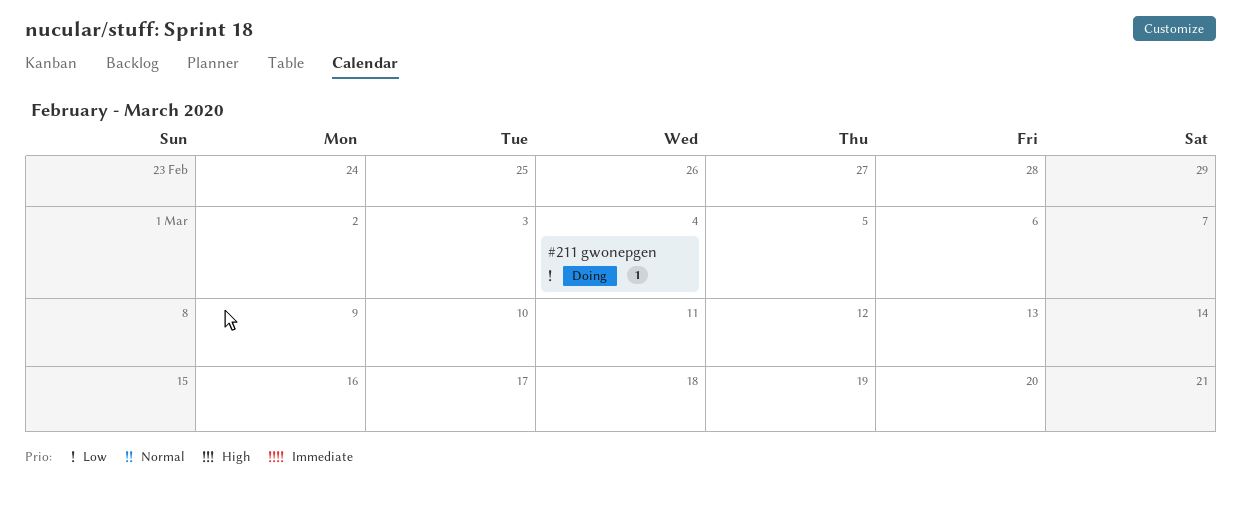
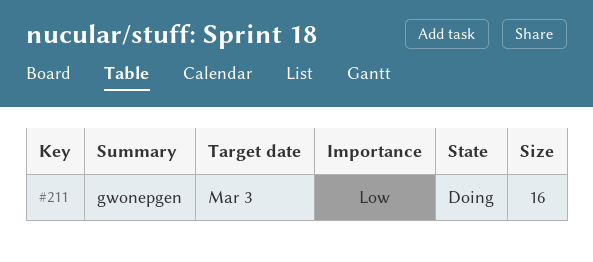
#211, estimate: 1 -> 16
#211, due: Mar 4 -> Mar 3

